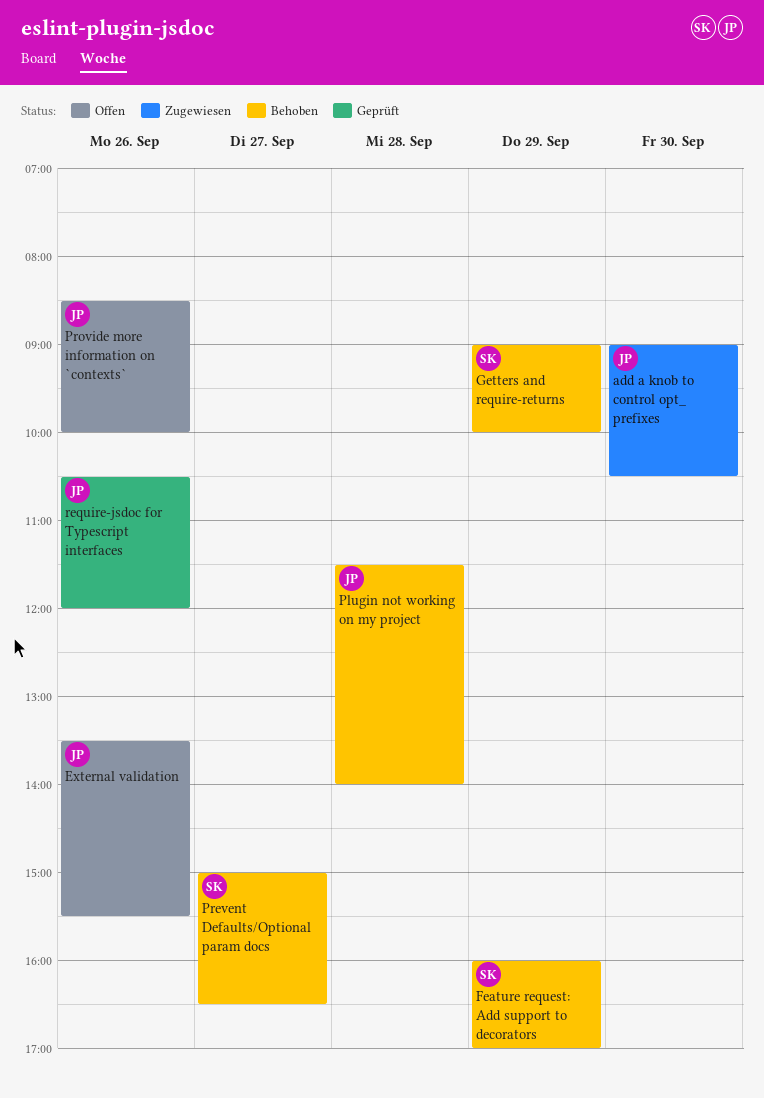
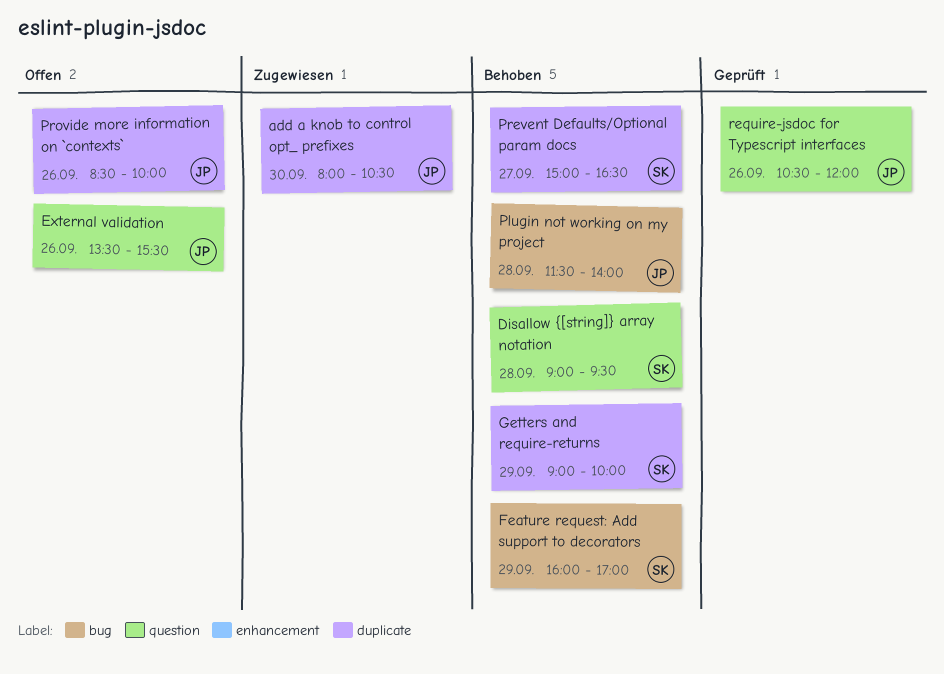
add a knob to control opt_ prefixes, begins: 09:00 -> 08:00
Disallow {[string]} array notation: none -> present

